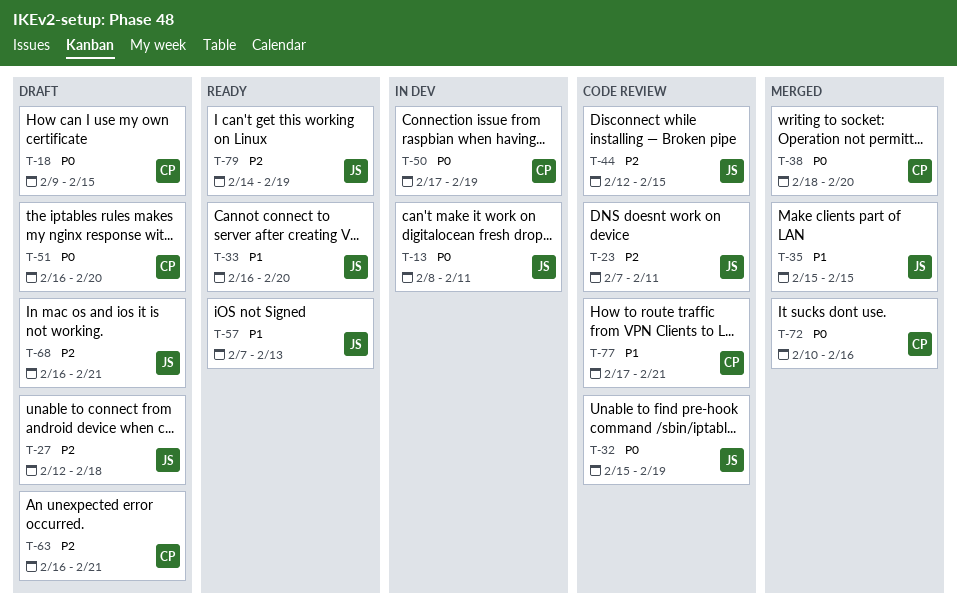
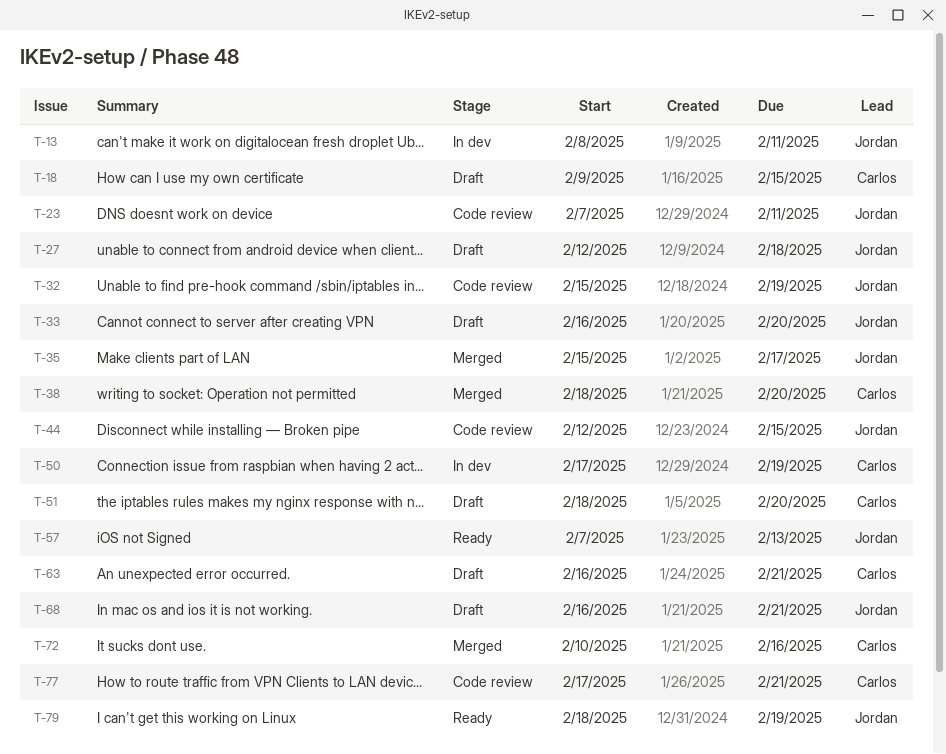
T-33, status: Ready -> Draft
T-35, due: Feb 15 -> Feb 17
T-51, start: Feb 16 -> Feb 18
T-79, start: Feb 14 -> Feb 18

